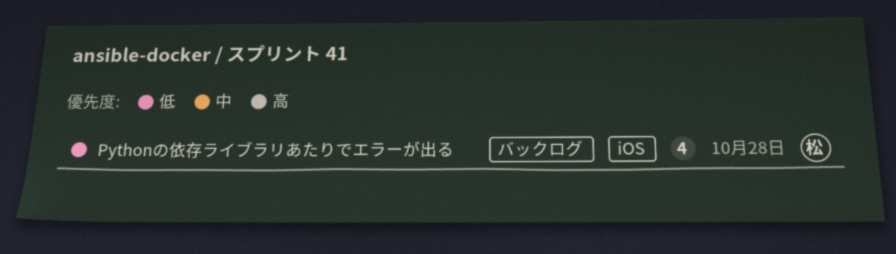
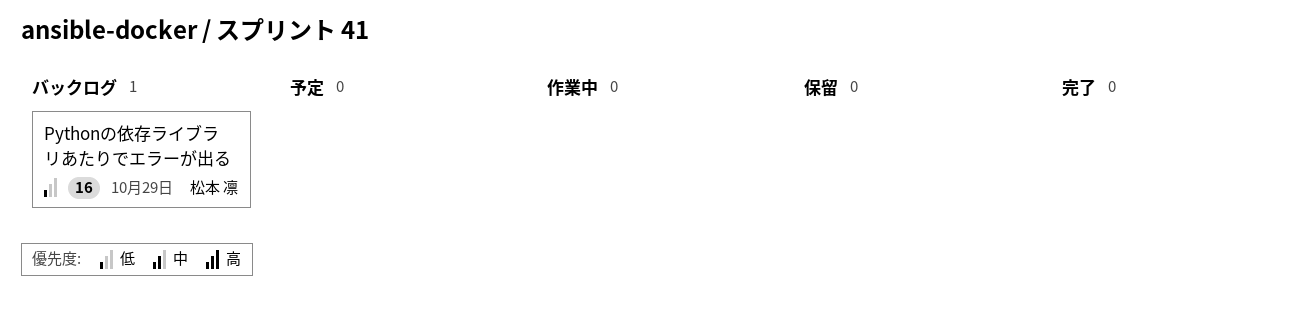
Pythonの依存ライブラリあたりでエラーが出る, estimate: 4 -> 16
Pythonの依存ライブラリあたりでエラーが出る, due: Oct 28 -> Oct 29

